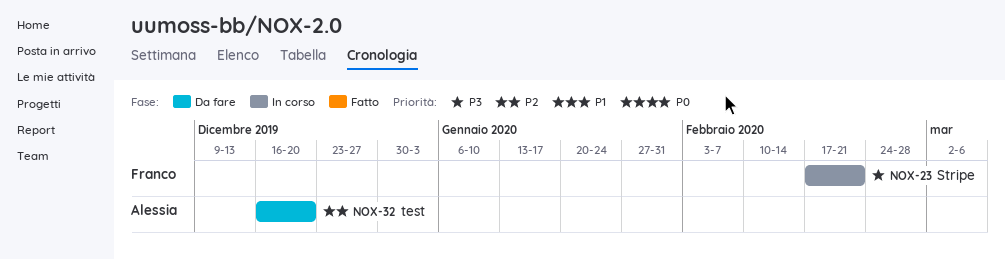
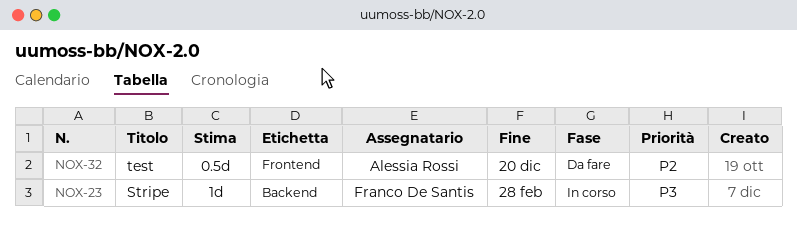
NOX-23, due: Feb 21 -> Feb 28

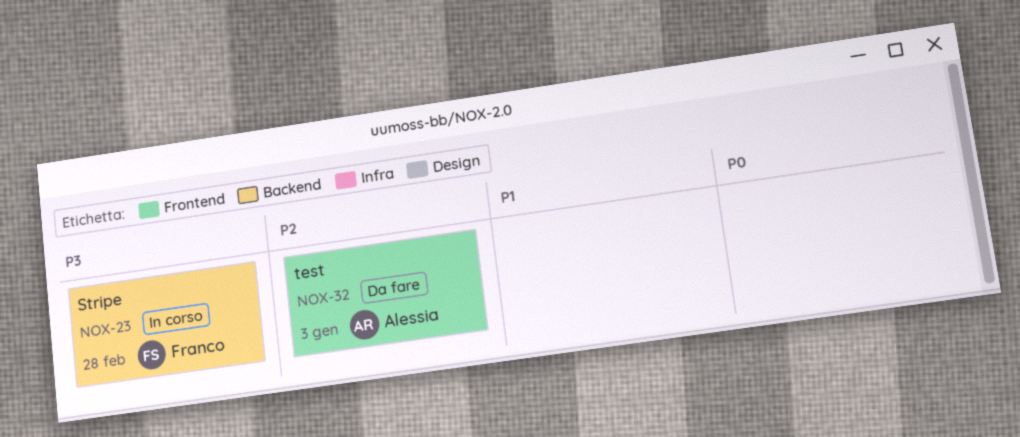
NOX-32, due: Dec 20 -> Jan 3

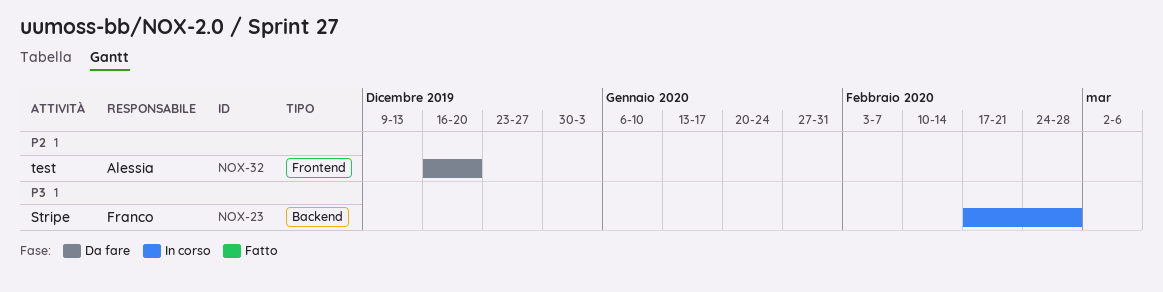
NOX-32, due: Jan 3 -> Dec 20

